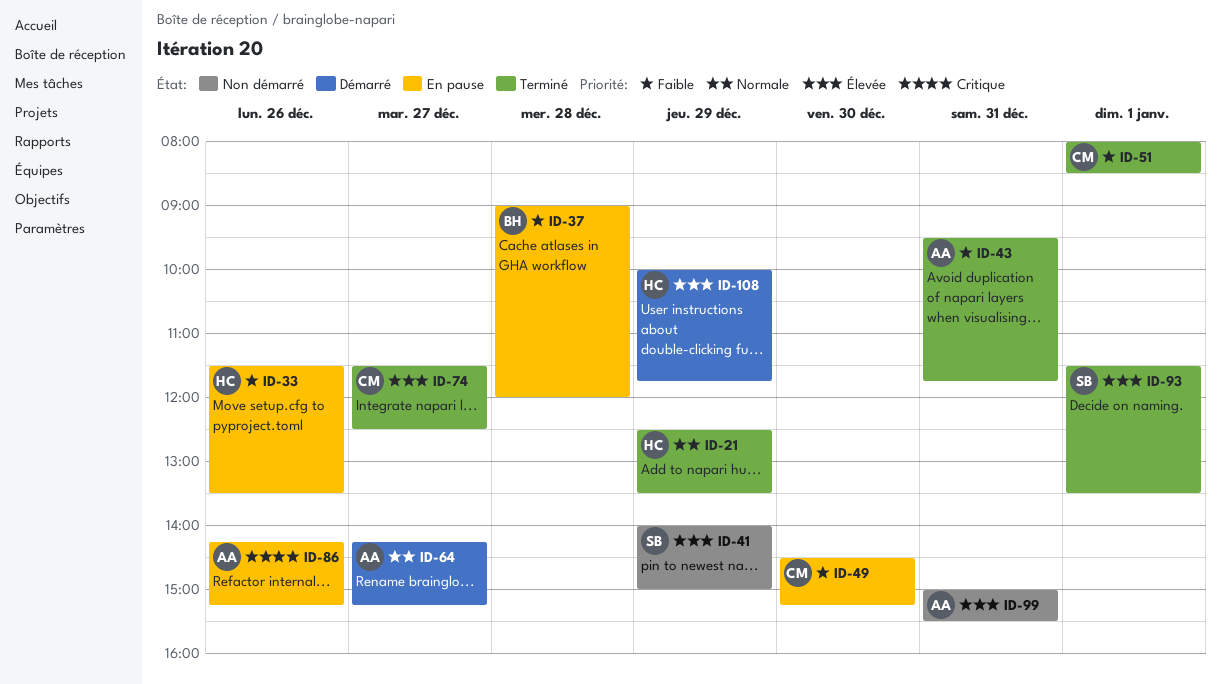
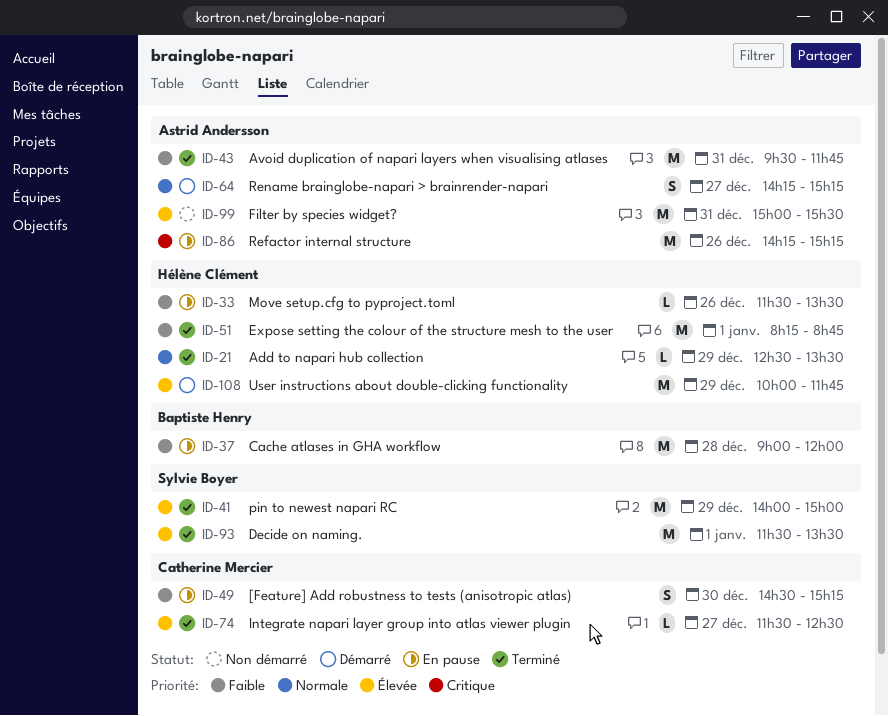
ID-41, status: Non démarré -> Terminé
ID-51, owner: Catherine Mercier -> Hélène Clément
ID-51, begins: 08:00 -> 08:15
ID-51, ends: 08:30 -> 08:45

